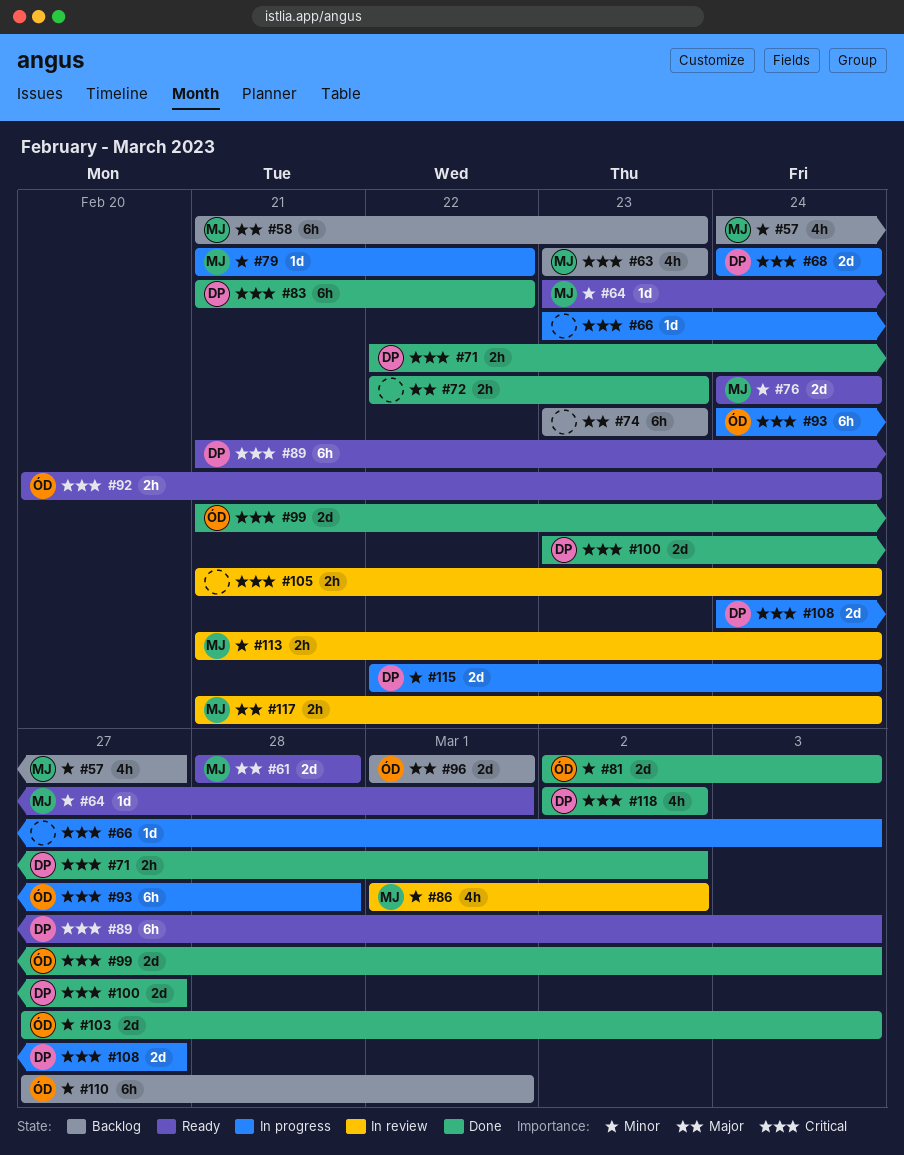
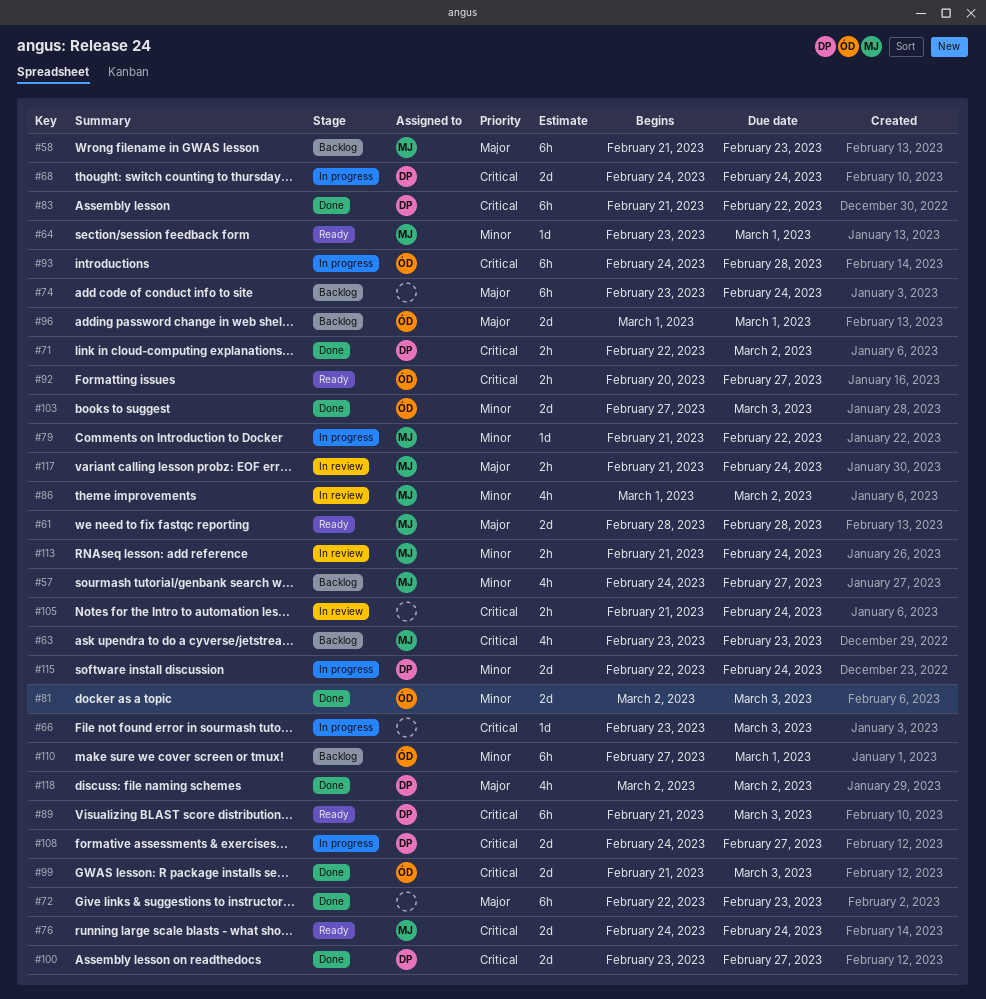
#72, estimate: 2h -> 6h
#74, due: Feb 23 -> Feb 24
#76, priority: Minor -> Critical
#92, due: Feb 24 -> Feb 27
#118, priority: Critical -> Major

